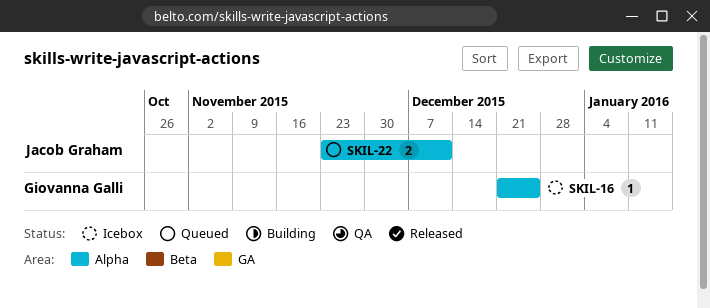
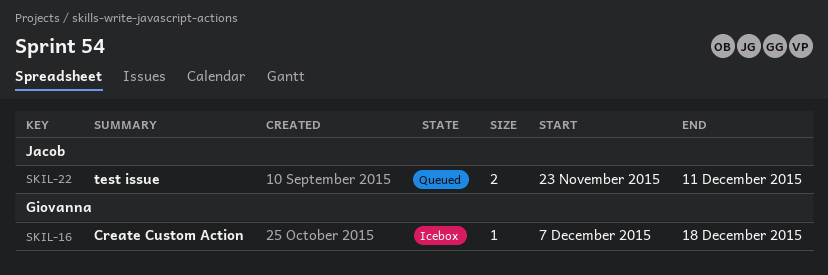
SKIL-16, start: Dec 21 -> Dec 7
SKIL-16, due: Dec 25 -> Dec 18

